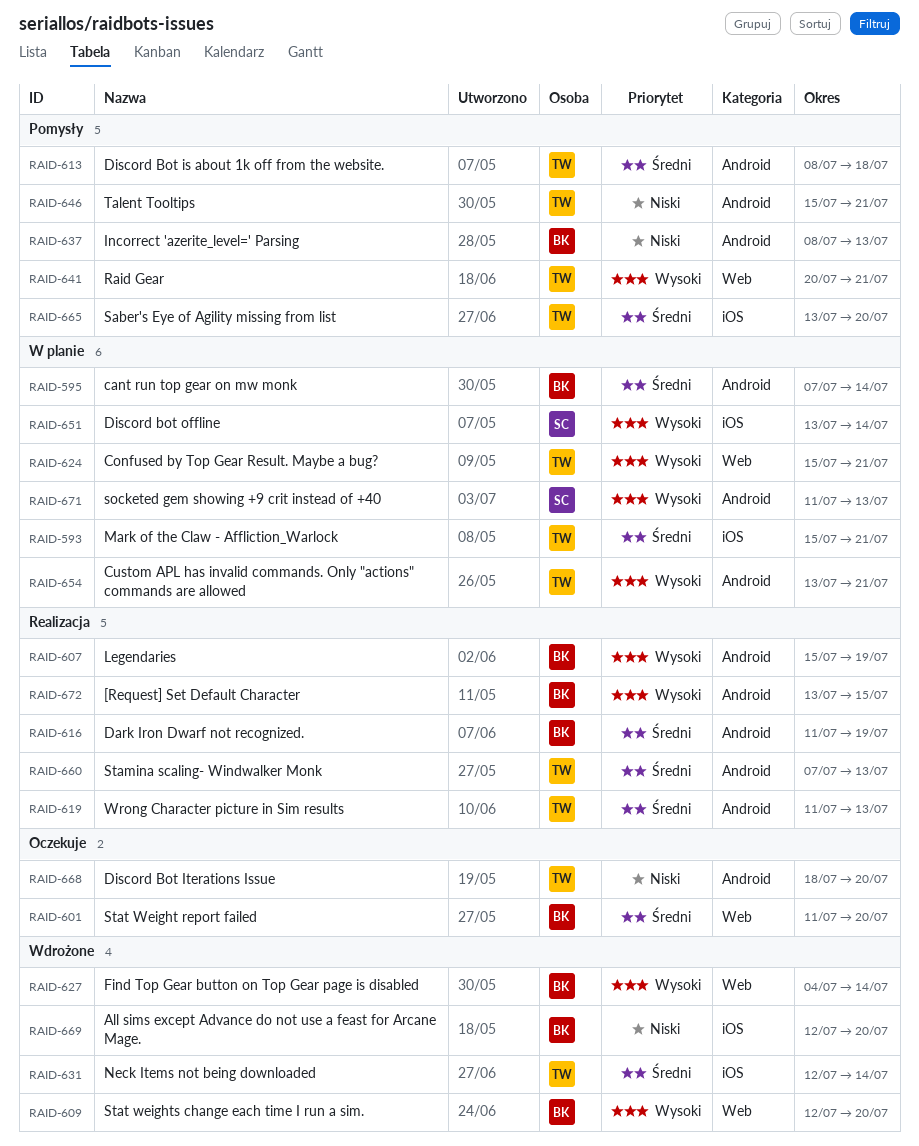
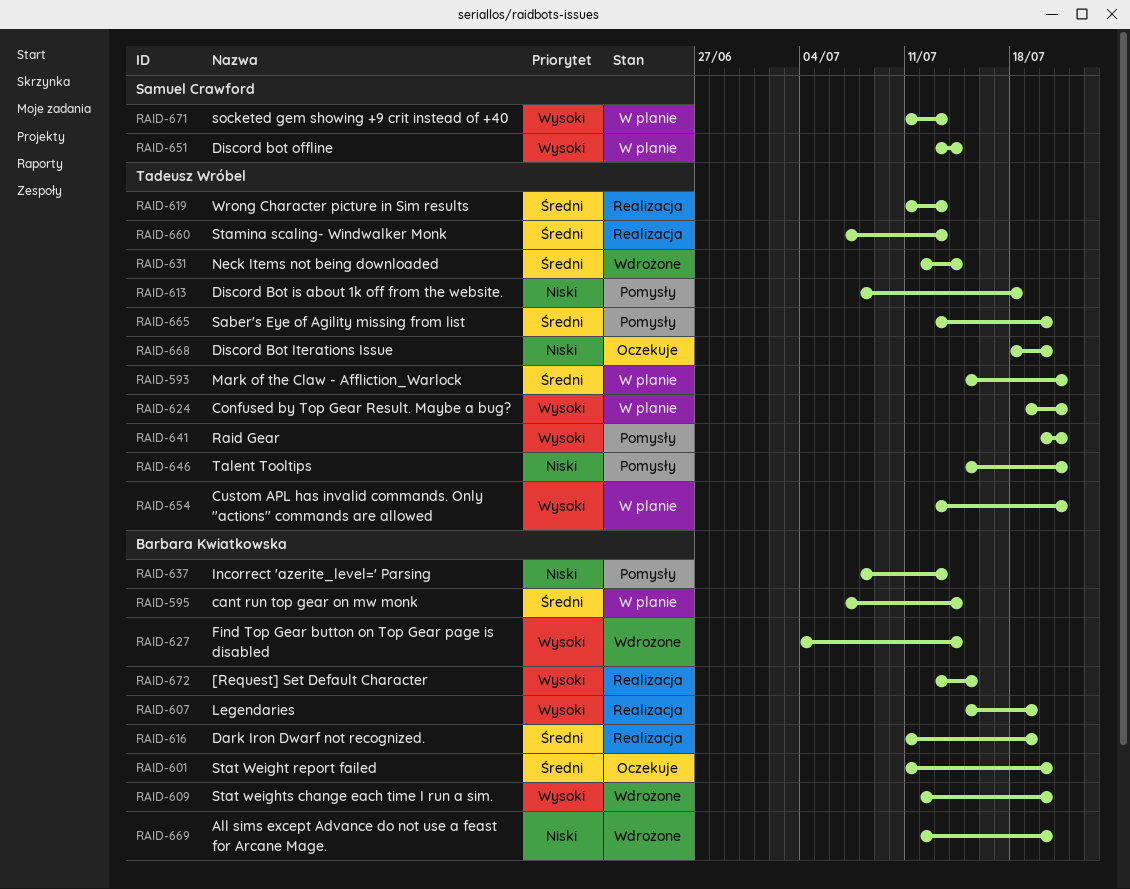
RAID-613, priority: Średni -> Niski
RAID-624, start: Jul 15 -> Jul 19

